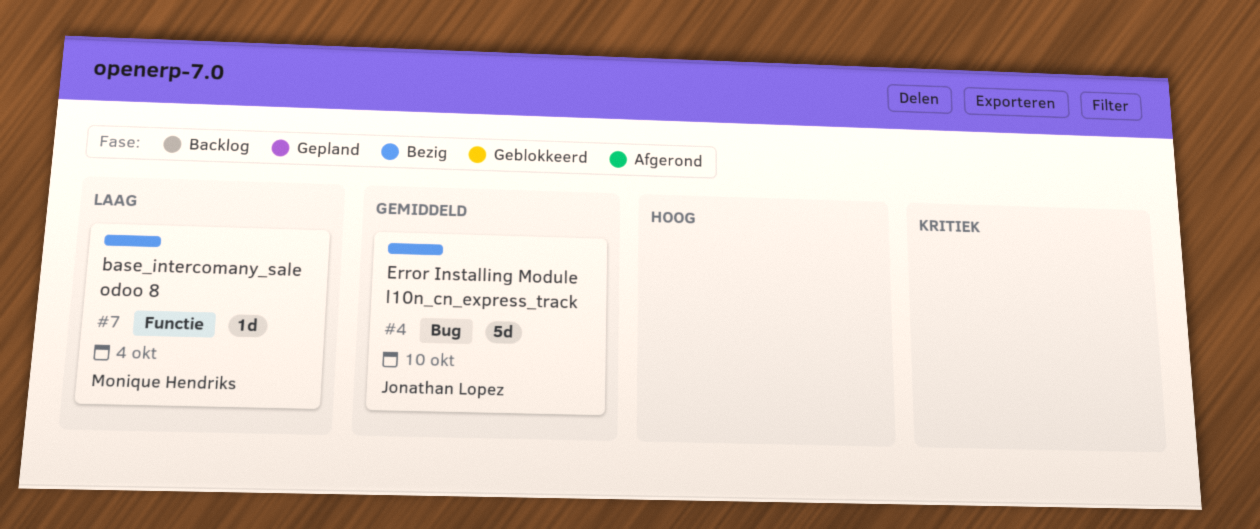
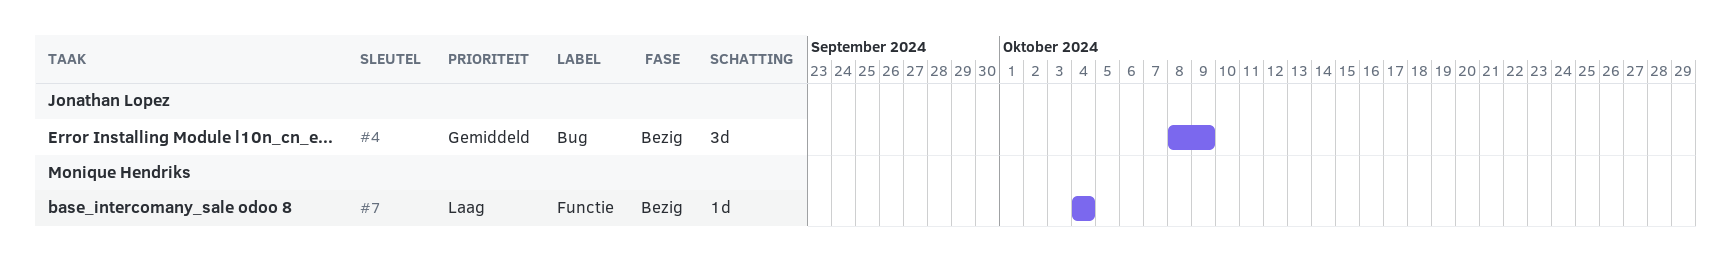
#4, estimate: 5d -> 3d
#4, due: Oct 10 -> Oct 9

